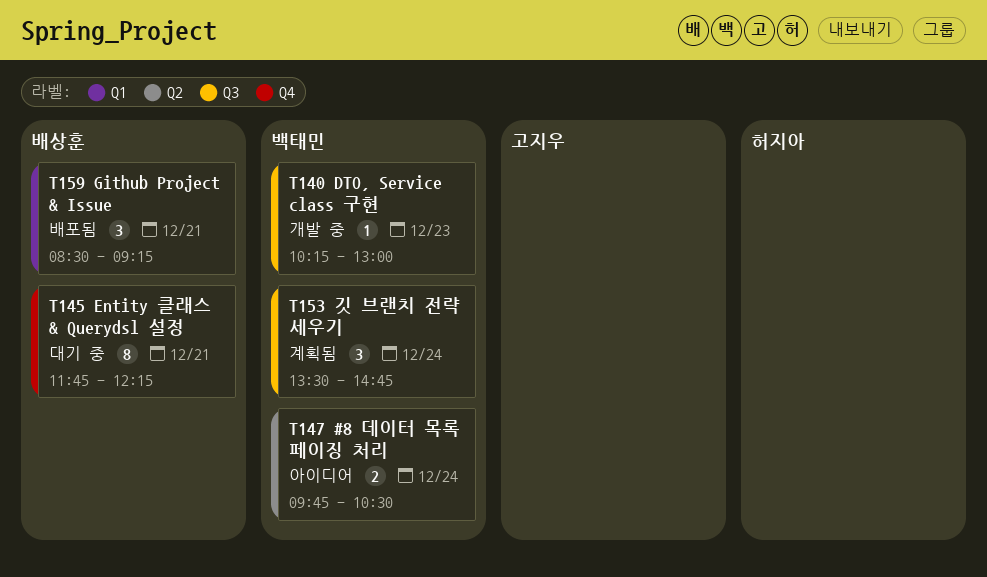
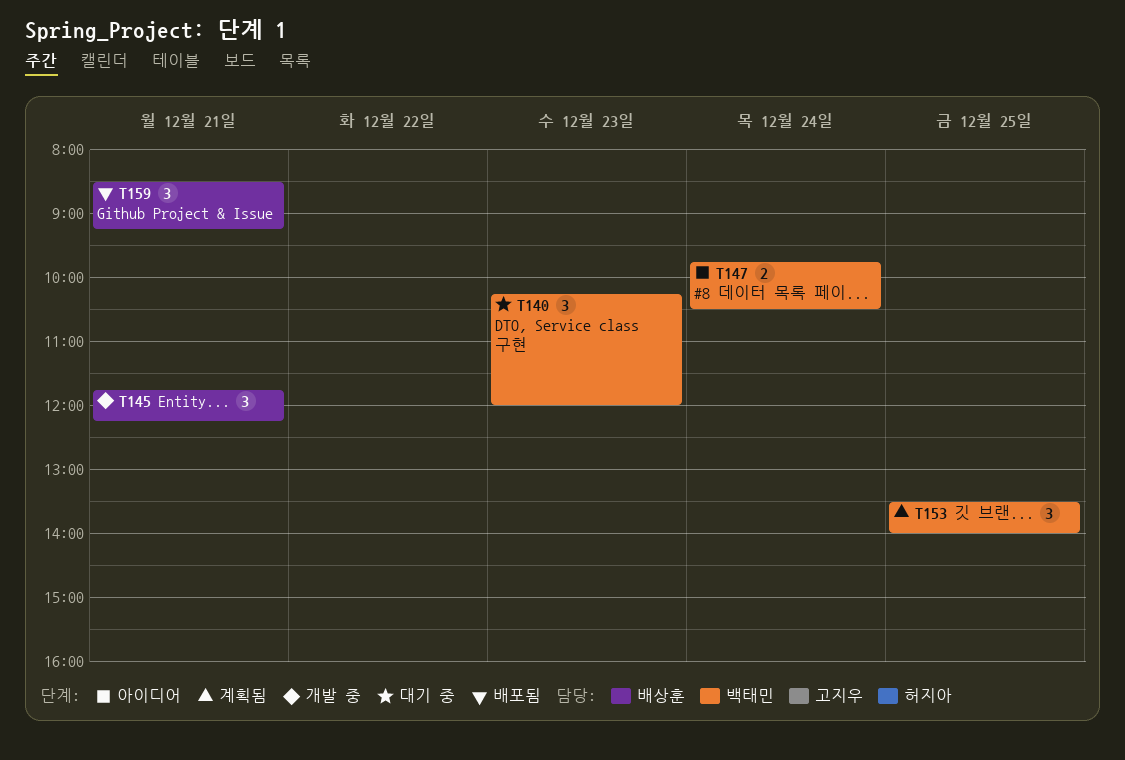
T140, status: 개발 중 -> 대기 중
T140, estimate: 1 -> 3
T140, ends: 13:00 -> 12:00
T145, status: 대기 중 -> 개발 중
T145, estimate: 8 -> 3
T153, day: Dec 24 -> Dec 25
T153, ends: 14:45 -> 14:00

